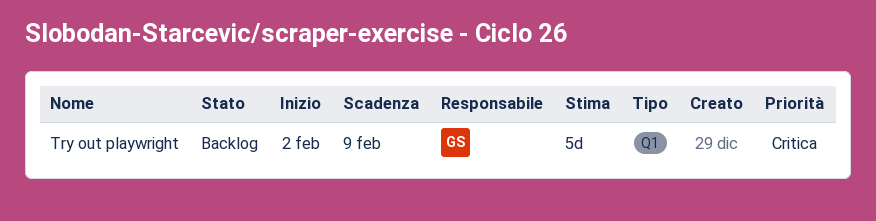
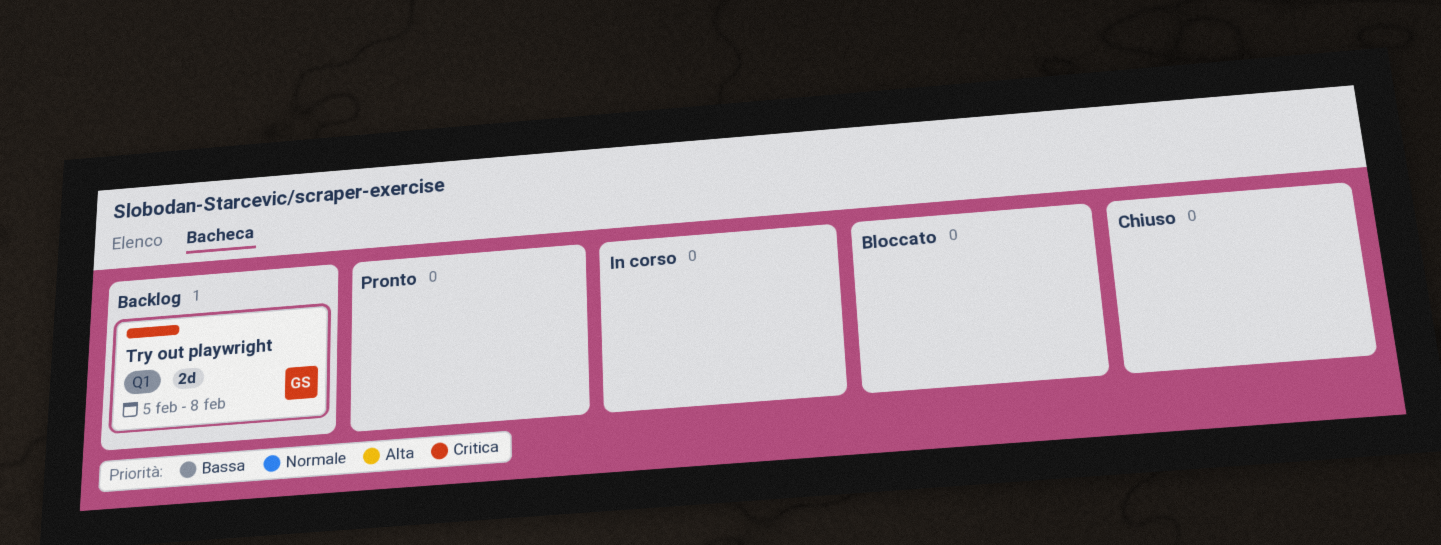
Try out playwright, estimate: 5d -> 2d
Try out playwright, start: Feb 2 -> Feb 5
Try out playwright, due: Feb 9 -> Feb 8

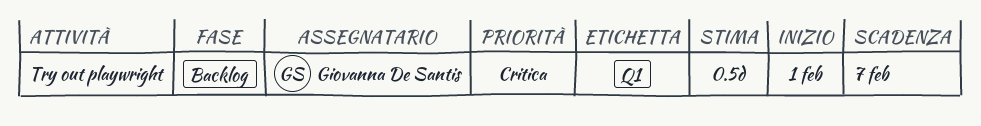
Try out playwright, estimate: 2d -> 0.5d
Try out playwright, start: Feb 5 -> Feb 1
Try out playwright, due: Feb 8 -> Feb 7

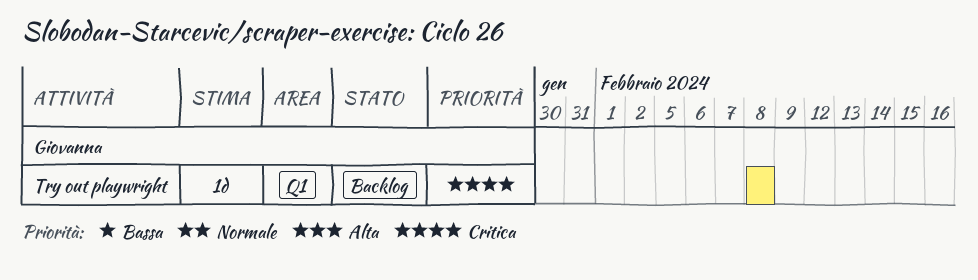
Try out playwright, estimate: 0.5d -> 1d
Try out playwright, start: Feb 1 -> Feb 8
Try out playwright, due: Feb 7 -> Feb 8

